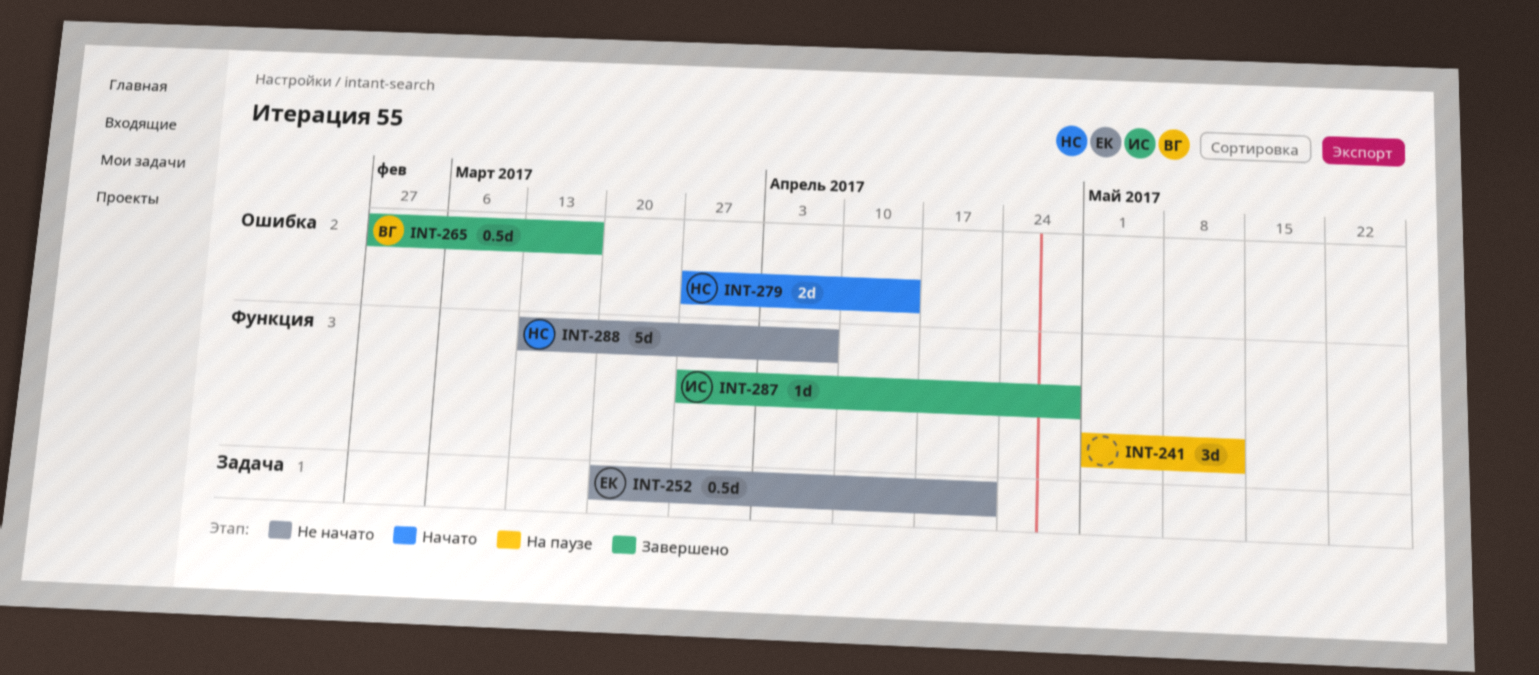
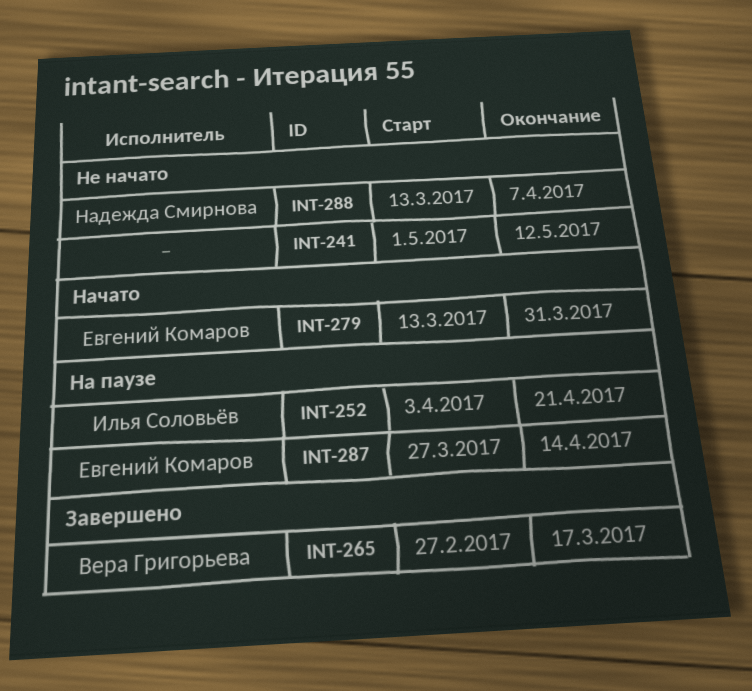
INT-241, status: На паузе -> Не начато
INT-252, status: Не начато -> На паузе
INT-252, owner: Евгений Комаров -> Илья Соловьёв
INT-252, start: Mar 20 -> Apr 3
INT-279, owner: Надежда Смирнова -> Евгений Комаров
INT-279, start: Mar 27 -> Mar 13
INT-279, due: Apr 14 -> Mar 31
INT-287, status: Завершено -> На паузе
INT-287, owner: Илья Соловьёв -> Евгений Комаров
INT-287, due: Apr 28 -> Apr 14

